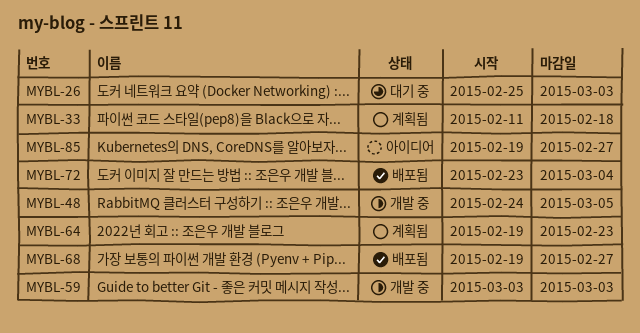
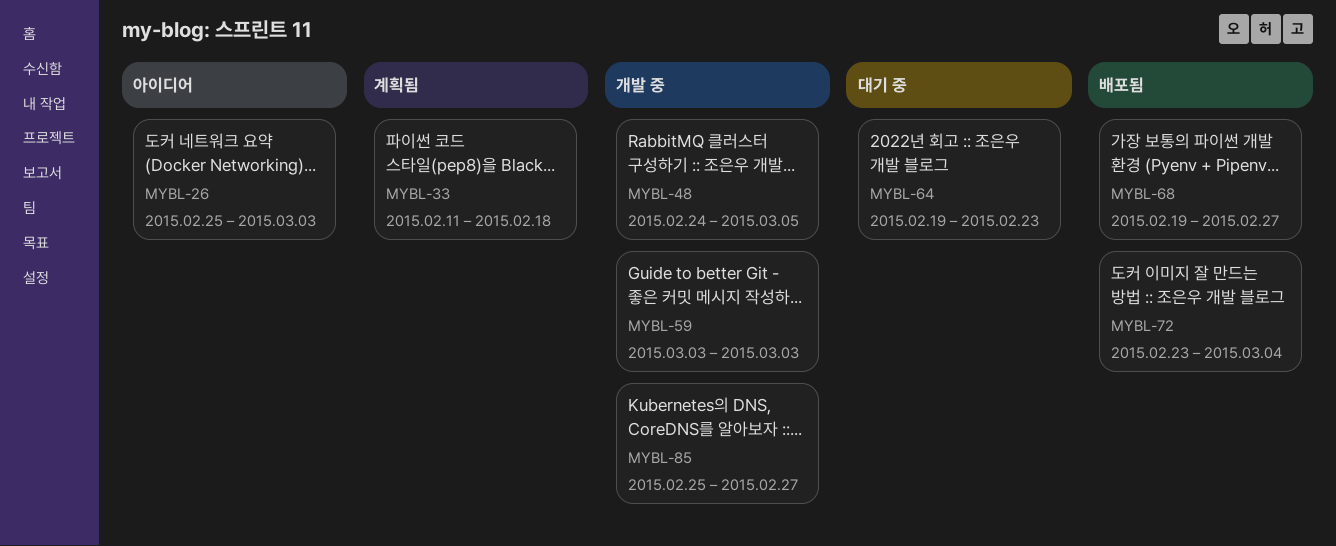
MYBL-26, status: 대기 중 -> 아이디어
MYBL-64, status: 계획됨 -> 대기 중
MYBL-85, status: 아이디어 -> 개발 중
MYBL-85, start: Feb 19 -> Feb 25

